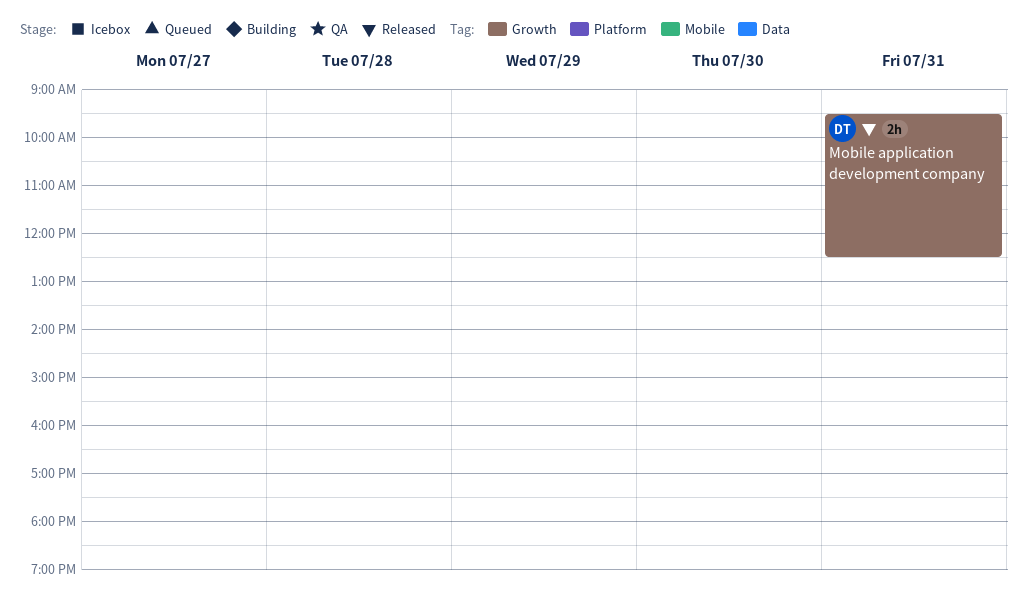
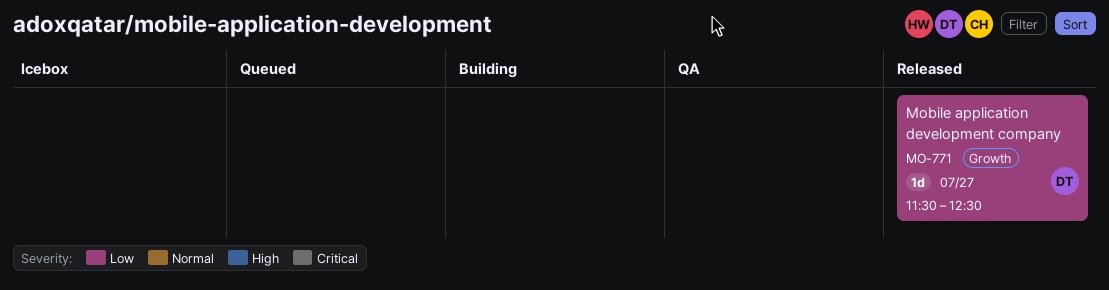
Mobile application development company, estimate: 2h -> 1d
Mobile application development company, day: Jul 31 -> Jul 27
Mobile application development company, begins: 09:30 -> 11:30

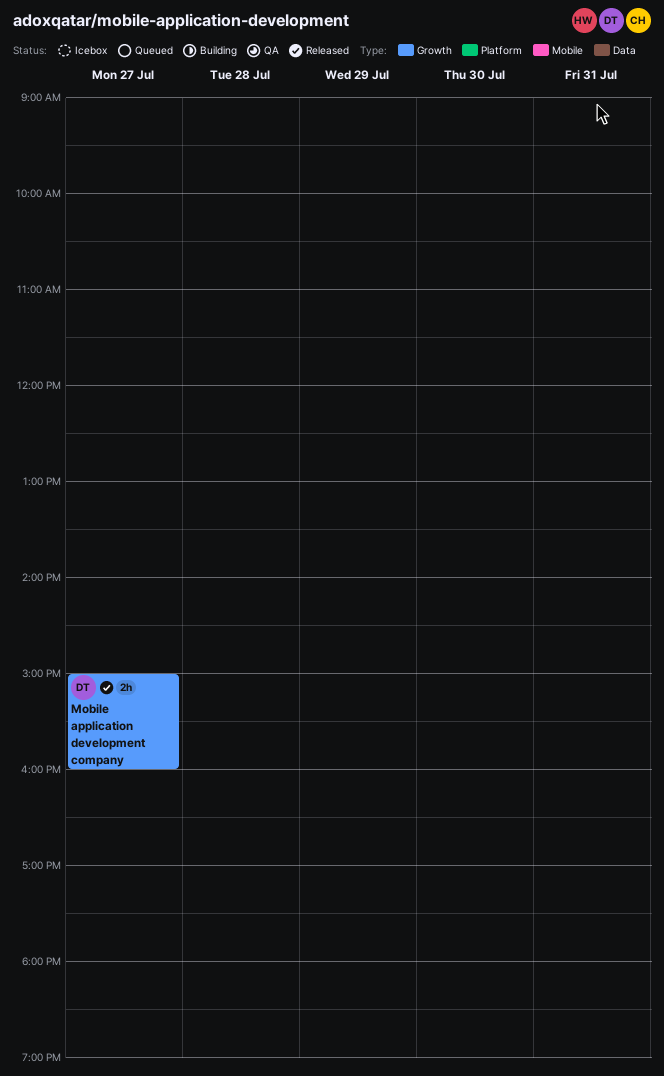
Mobile application development company, estimate: 1d -> 2h
Mobile application development company, begins: 11:30 -> 15:00
Mobile application development company, ends: 12:30 -> 16:00

